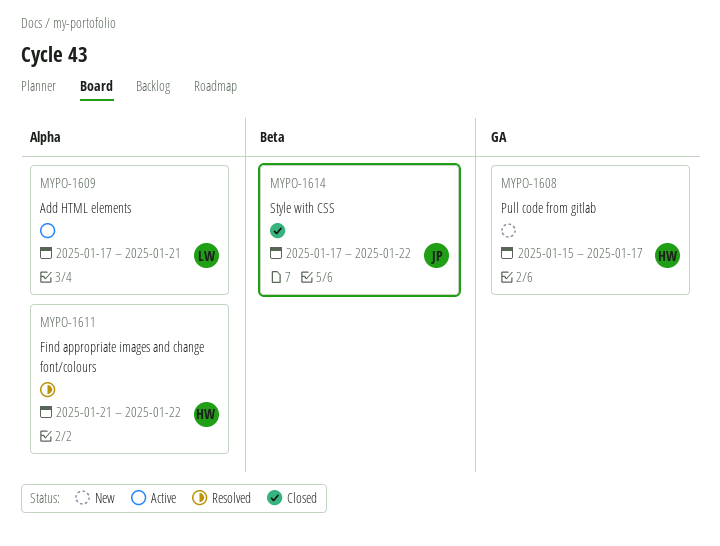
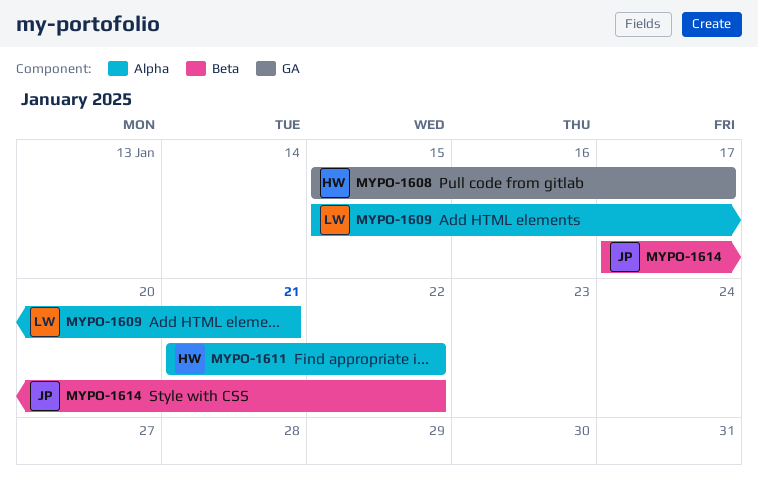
MYPO-1609, start: Jan 17 -> Jan 15

